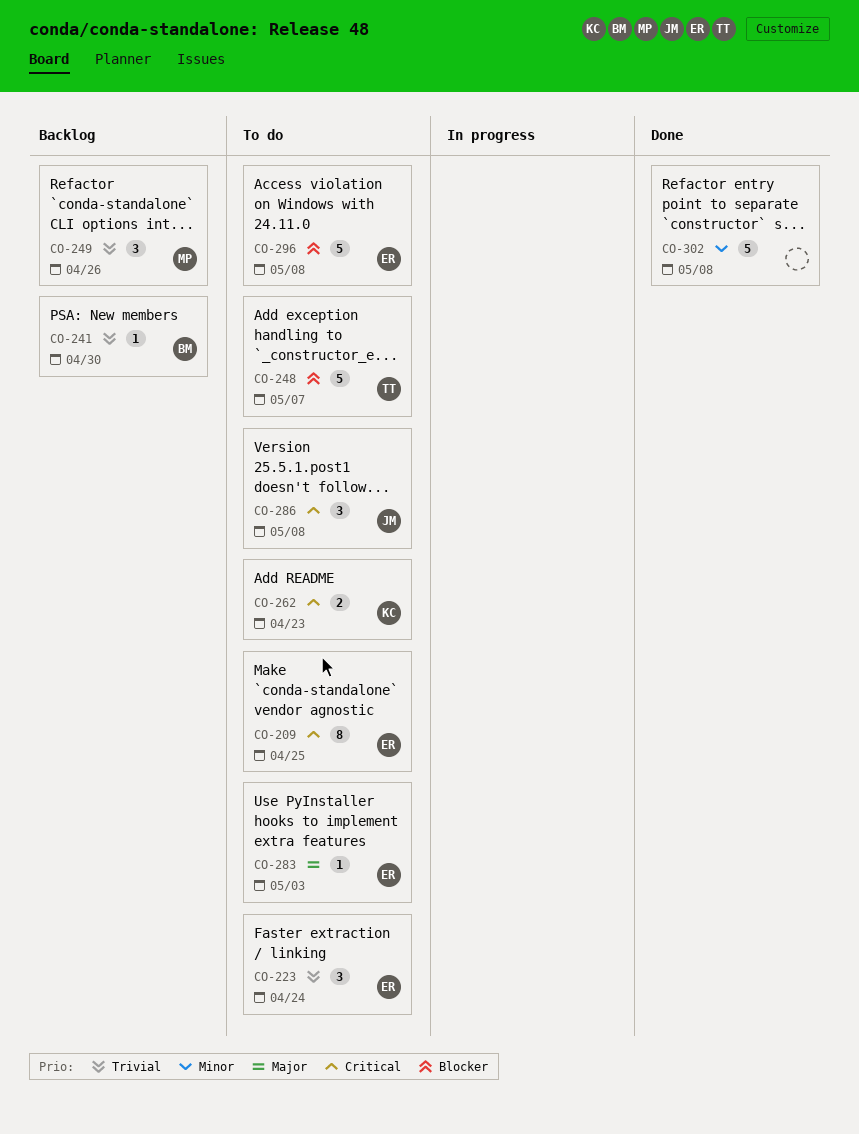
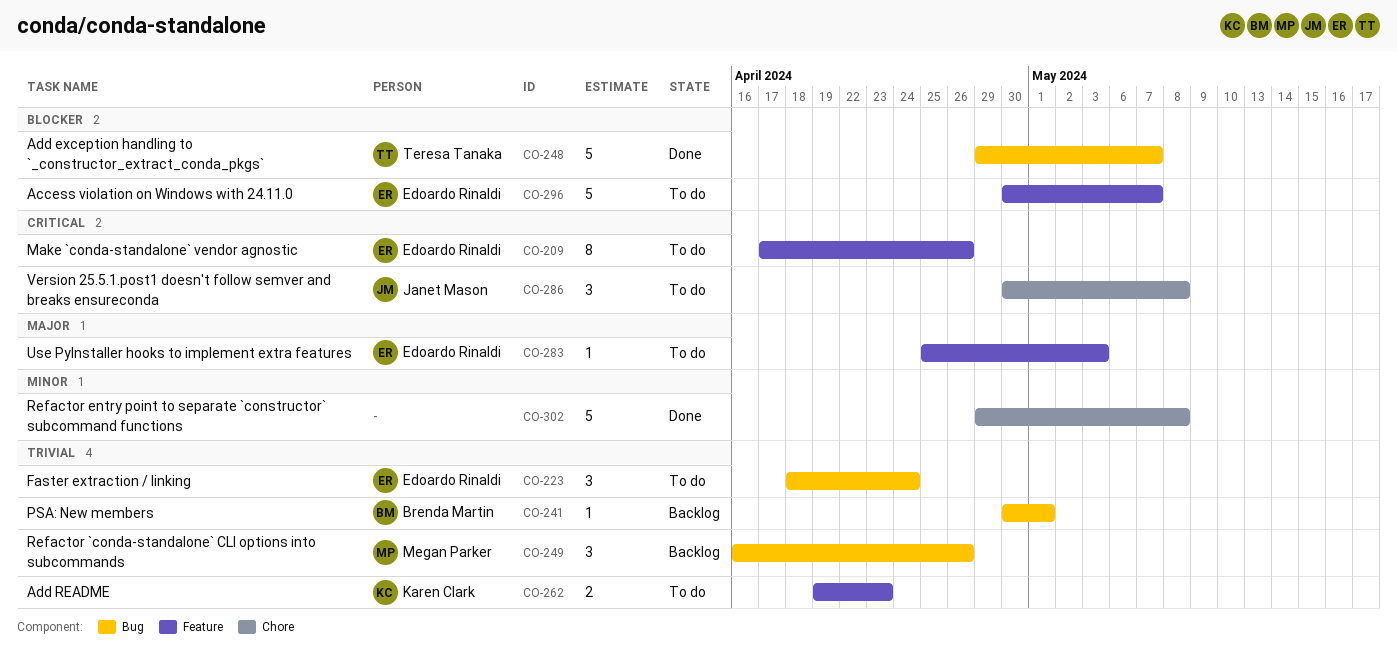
CO-209, due: Apr 25 -> Apr 26
CO-241, due: Apr 30 -> May 1
CO-248, status: To do -> Done
CO-262, priority: Critical -> Trivial
CO-296, due: May 8 -> May 7

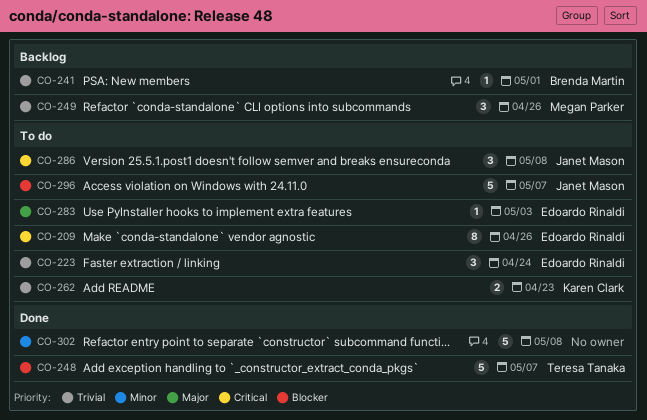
CO-296, owner: Edoardo Rinaldi -> Janet Mason

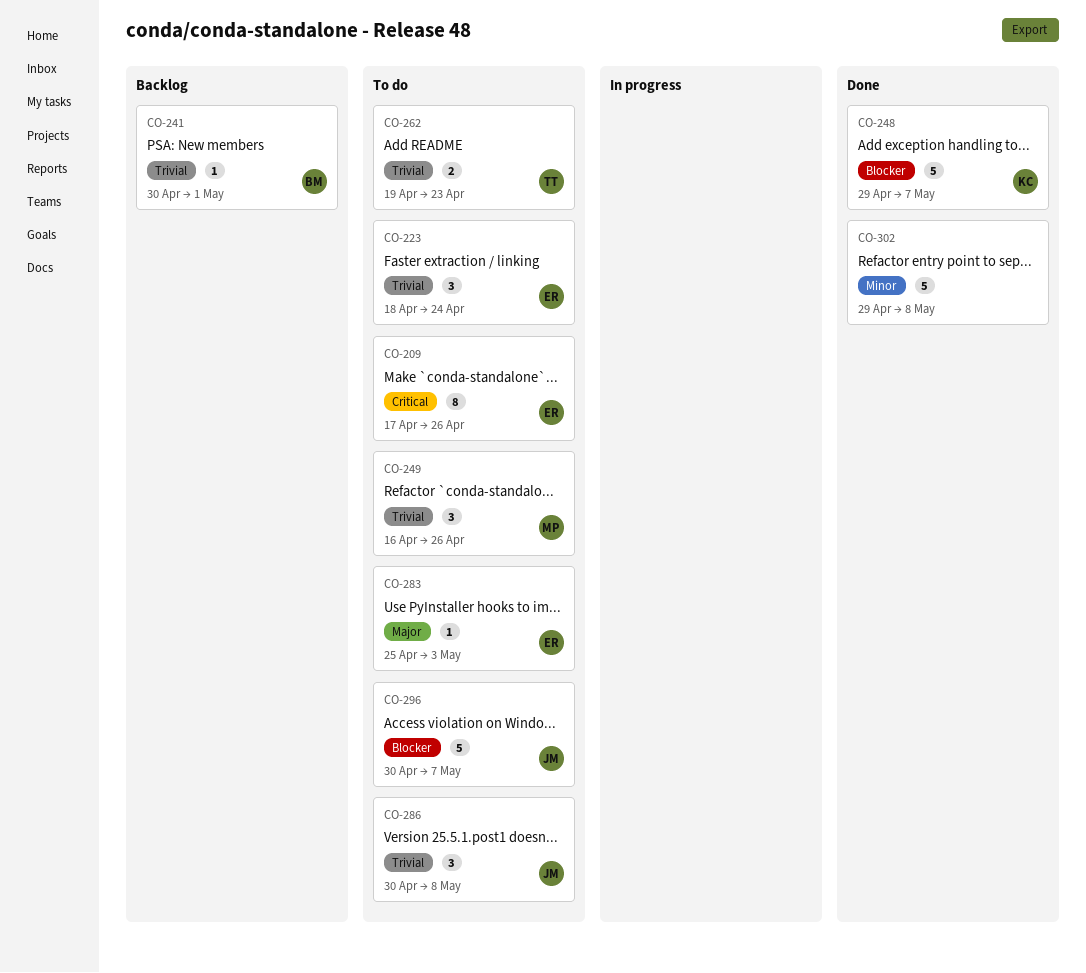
CO-248, owner: Teresa Tanaka -> Karen Clark
CO-249, status: Backlog -> To do
CO-262, owner: Karen Clark -> Teresa Tanaka
CO-286, priority: Critical -> Trivial

